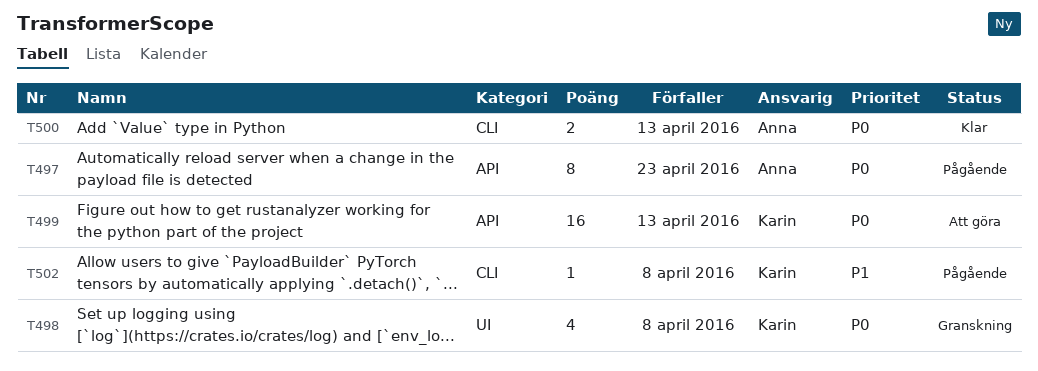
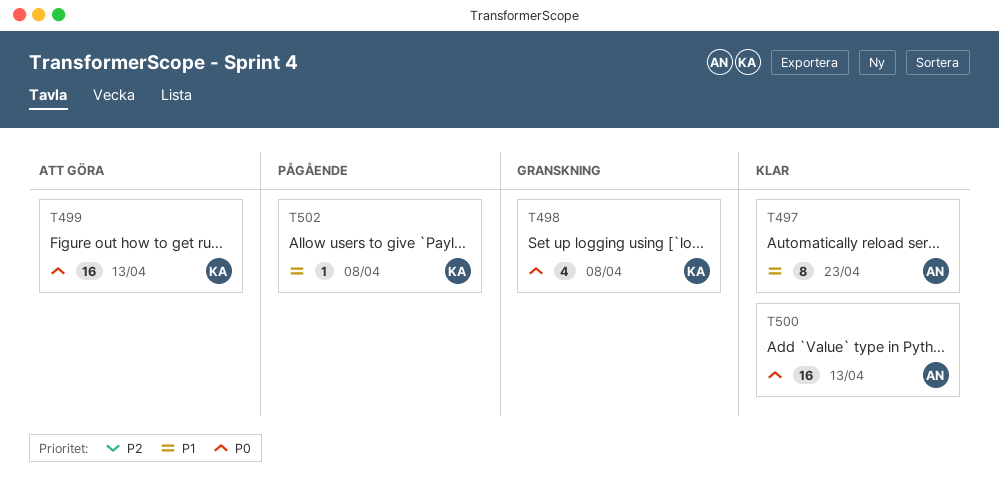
T497, status: Pågående -> Klar
T497, priority: P0 -> P1
T500, estimate: 2 -> 16

